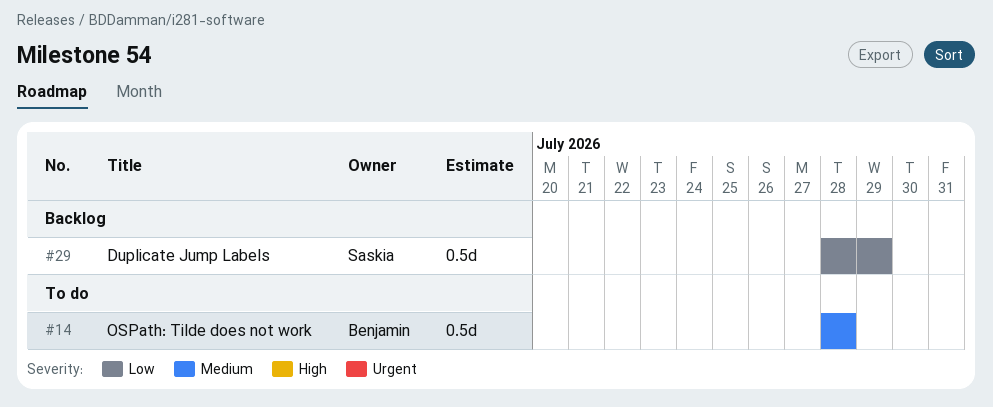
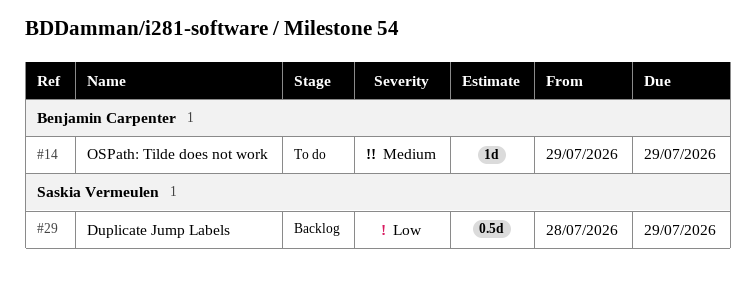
#14, estimate: 0.5d -> 1d
#14, start: Jul 28 -> Jul 29
#14, due: Jul 28 -> Jul 29

